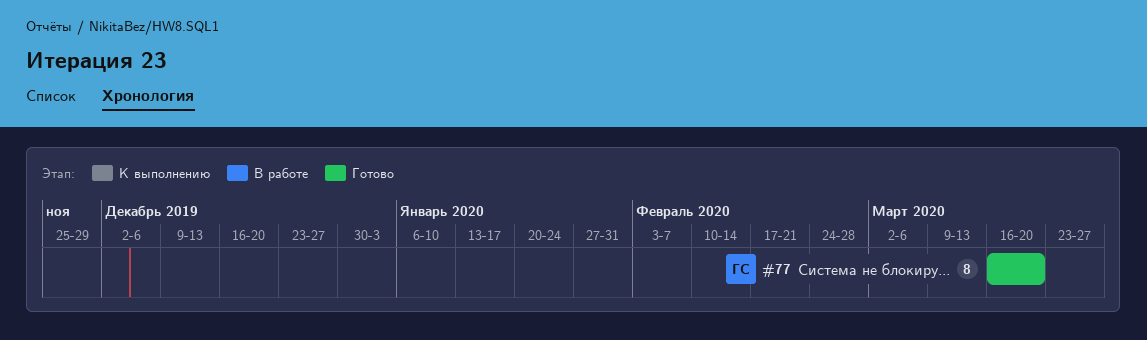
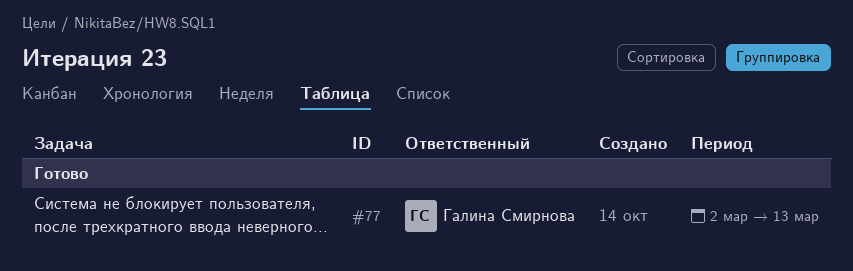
#77, start: Mar 16 -> Mar 2
#77, due: Mar 20 -> Mar 13

